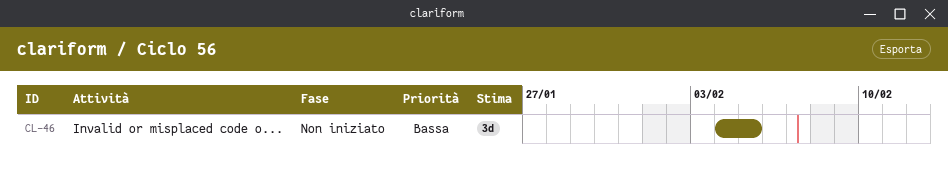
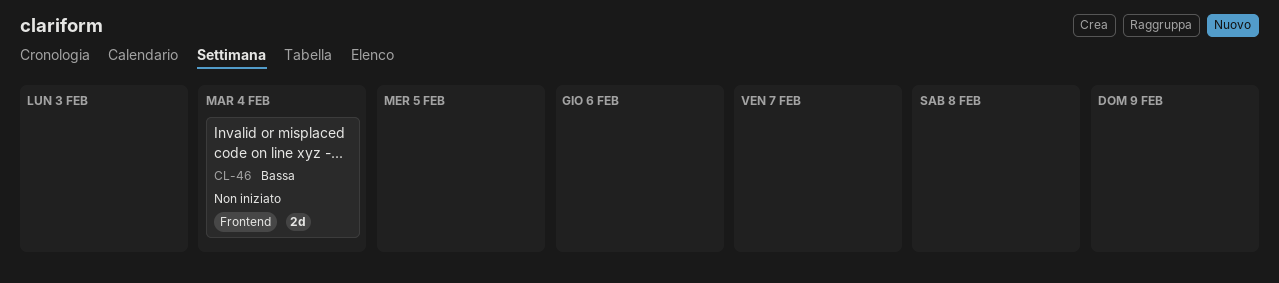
CL-46, estimate: 3d -> 2d
CL-46, due: Feb 5 -> Feb 4

